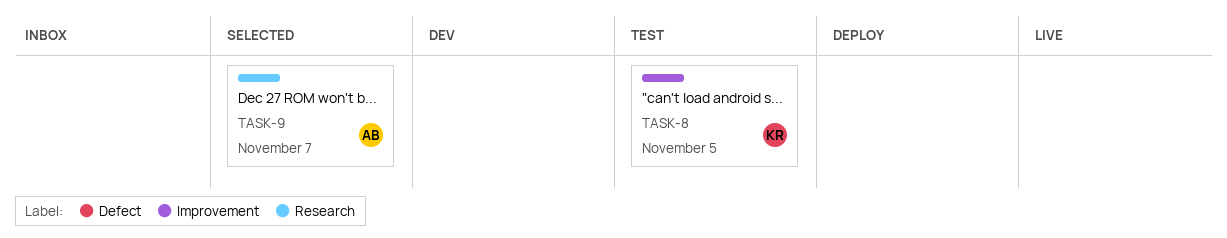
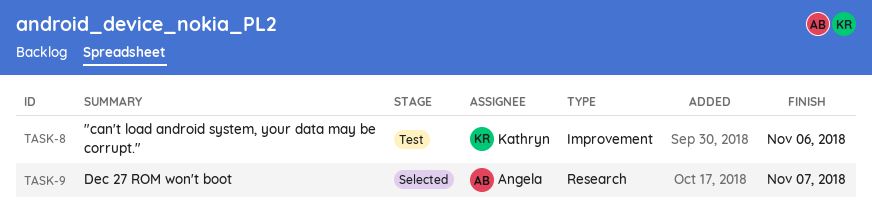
TASK-8, due: Nov 5 -> Nov 6

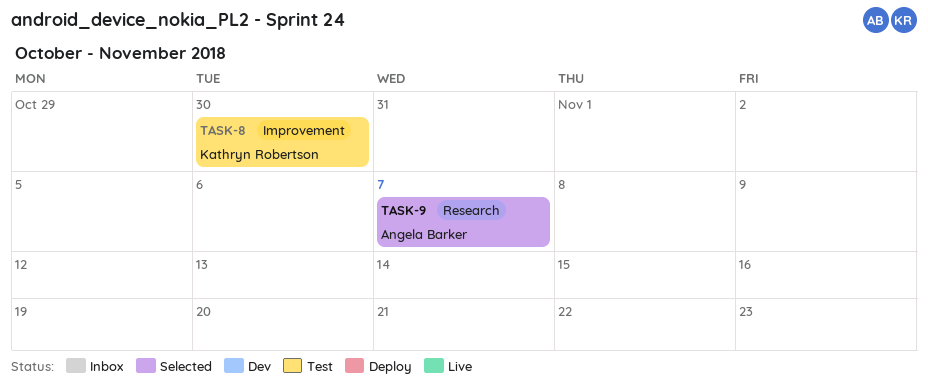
TASK-8, due: Nov 6 -> Oct 30

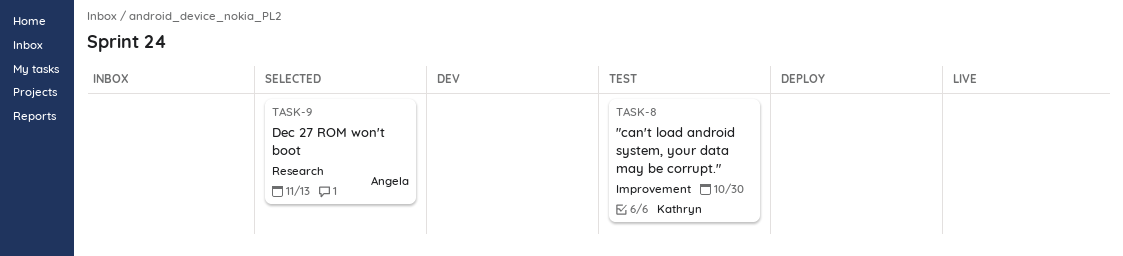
TASK-9, due: Nov 7 -> Nov 13

